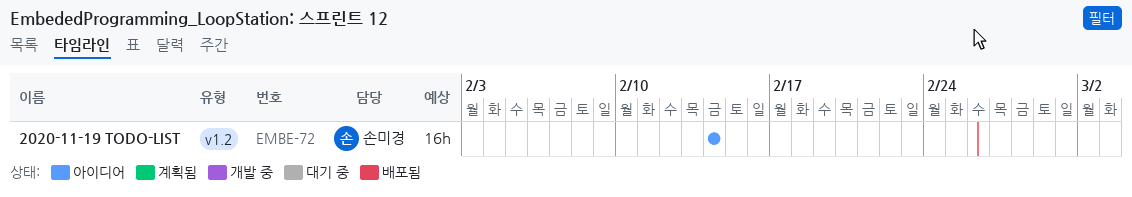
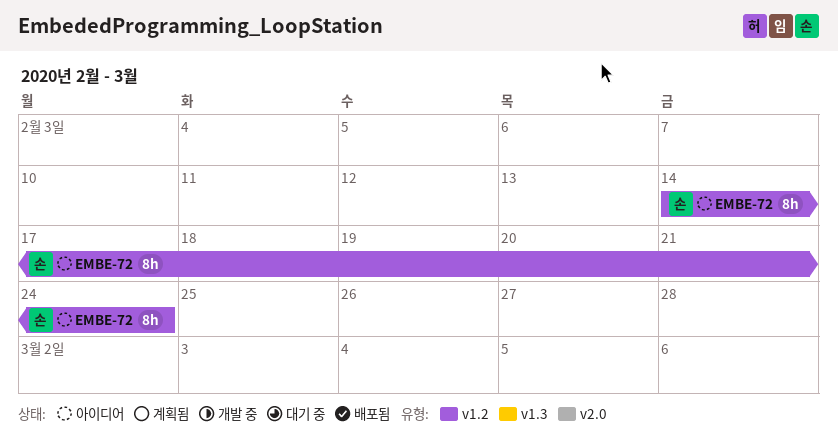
EMBE-72, estimate: 16h -> 8h
EMBE-72, due: Feb 14 -> Feb 24

